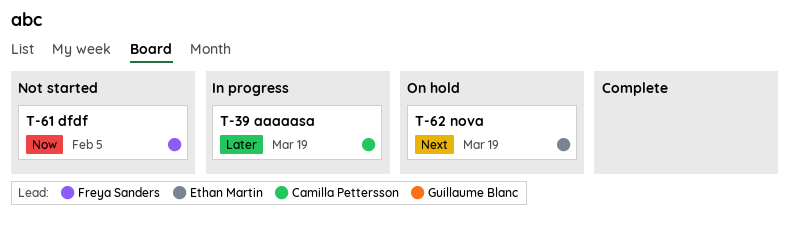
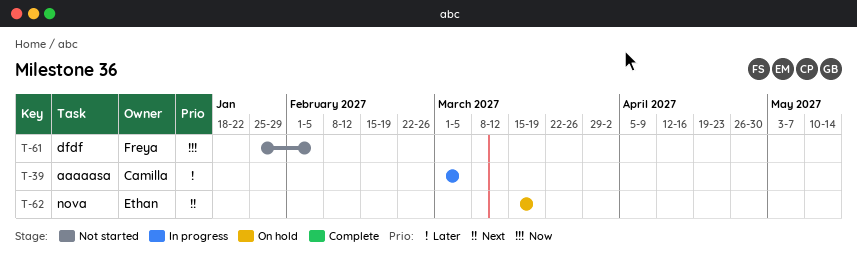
T-39, due: Mar 19 -> Mar 5

